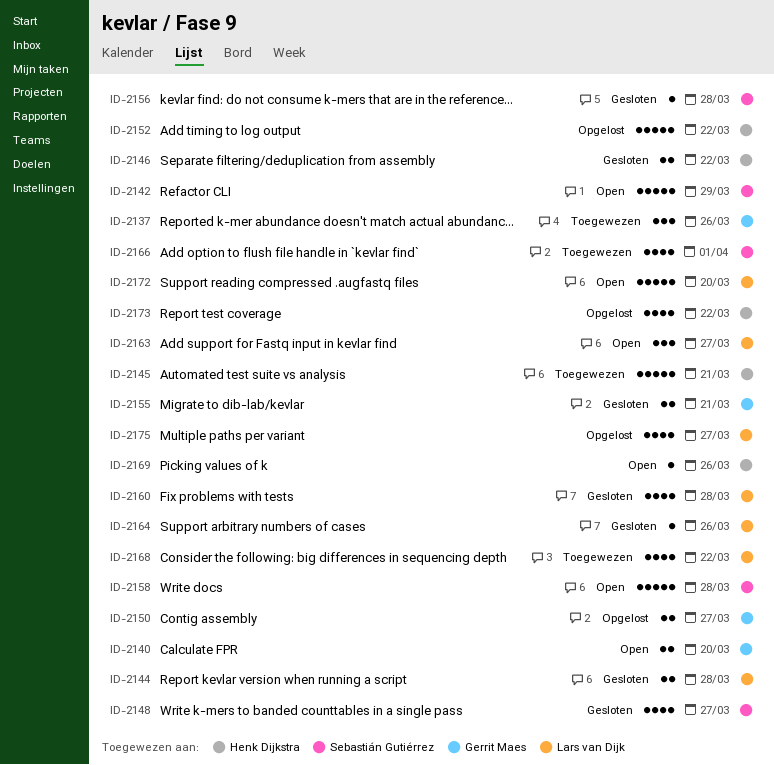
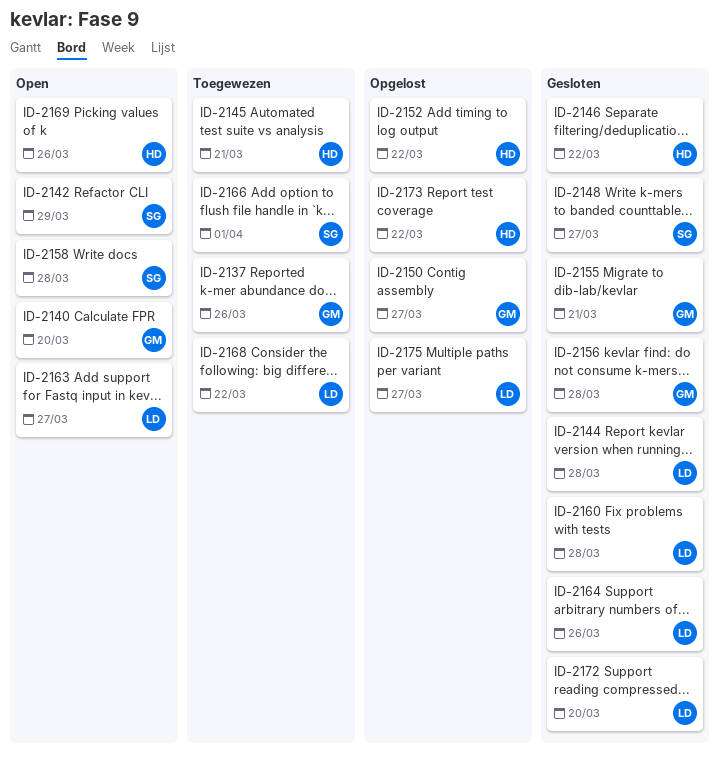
ID-2156, owner: Sebastián Gutiérrez -> Gerrit Maes
ID-2172, status: Open -> Gesloten

